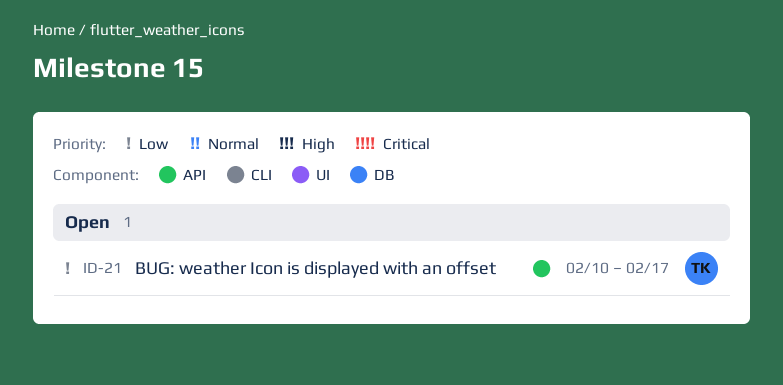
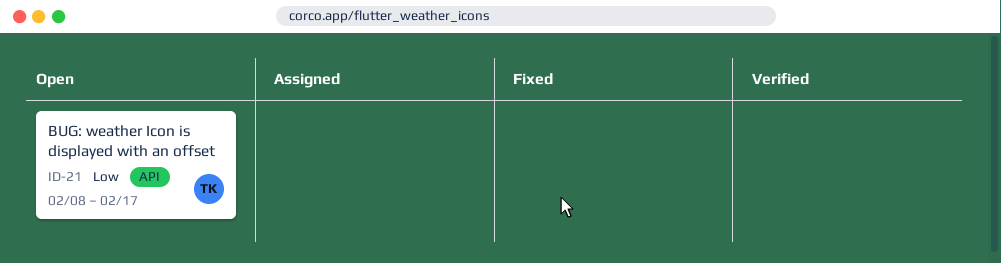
ID-21, start: Feb 10 -> Feb 8

